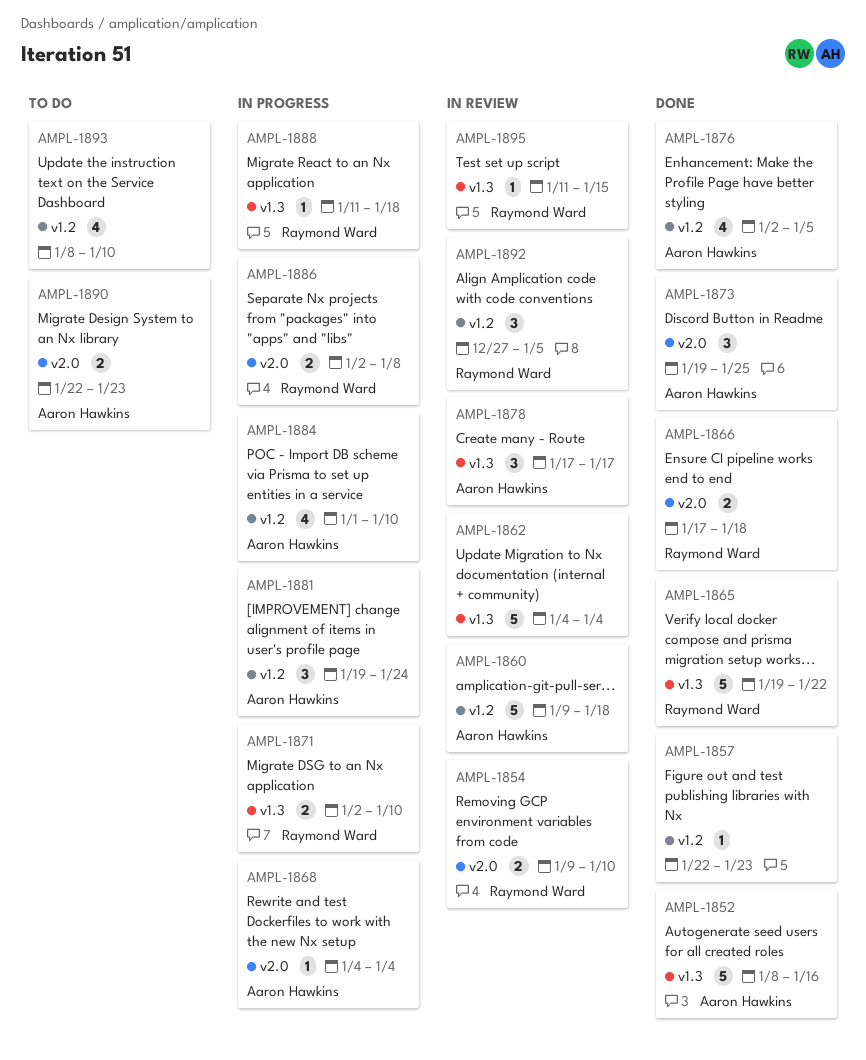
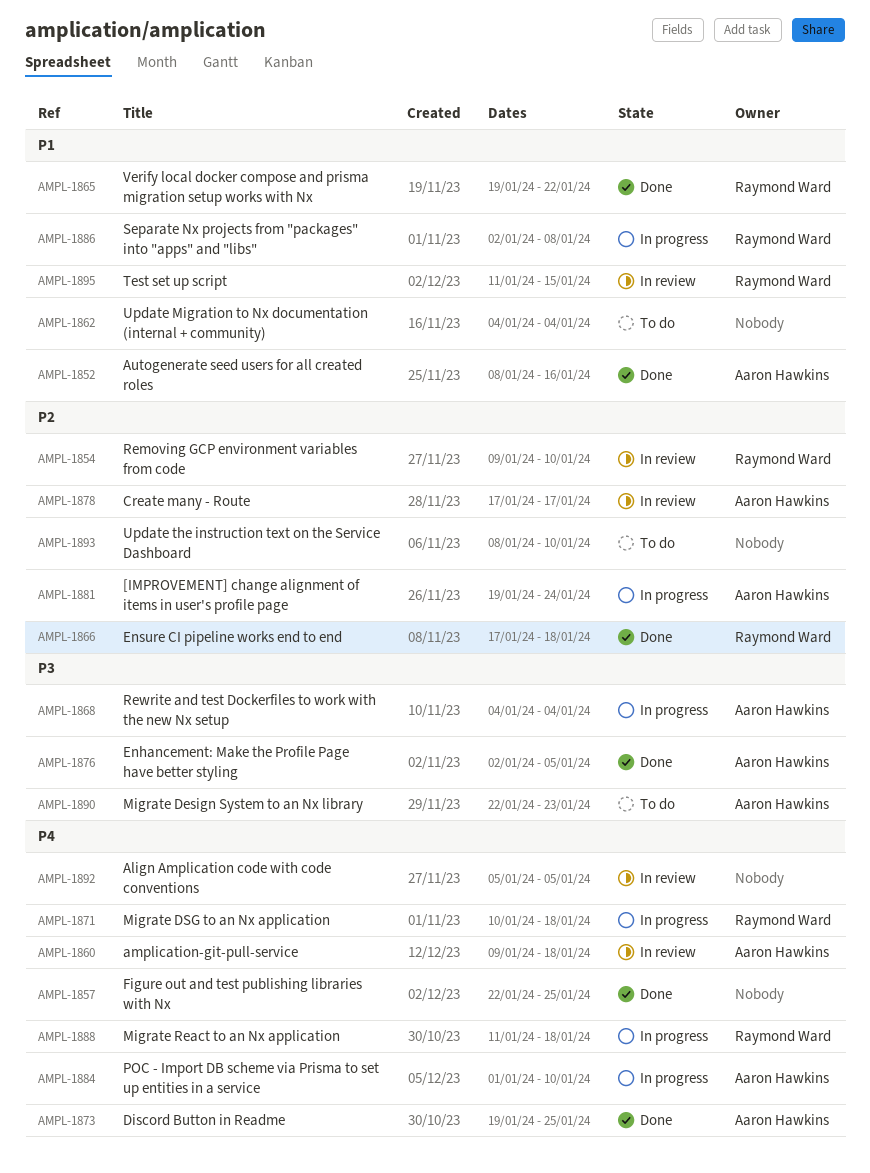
AMPL-1857, due: Jan 23 -> Jan 25
AMPL-1862, status: In review -> To do
AMPL-1871, start: Jan 2 -> Jan 10
AMPL-1871, due: Jan 10 -> Jan 18
AMPL-1892, owner: Raymond Ward -> none
AMPL-1892, start: Dec 27 -> Jan 5

